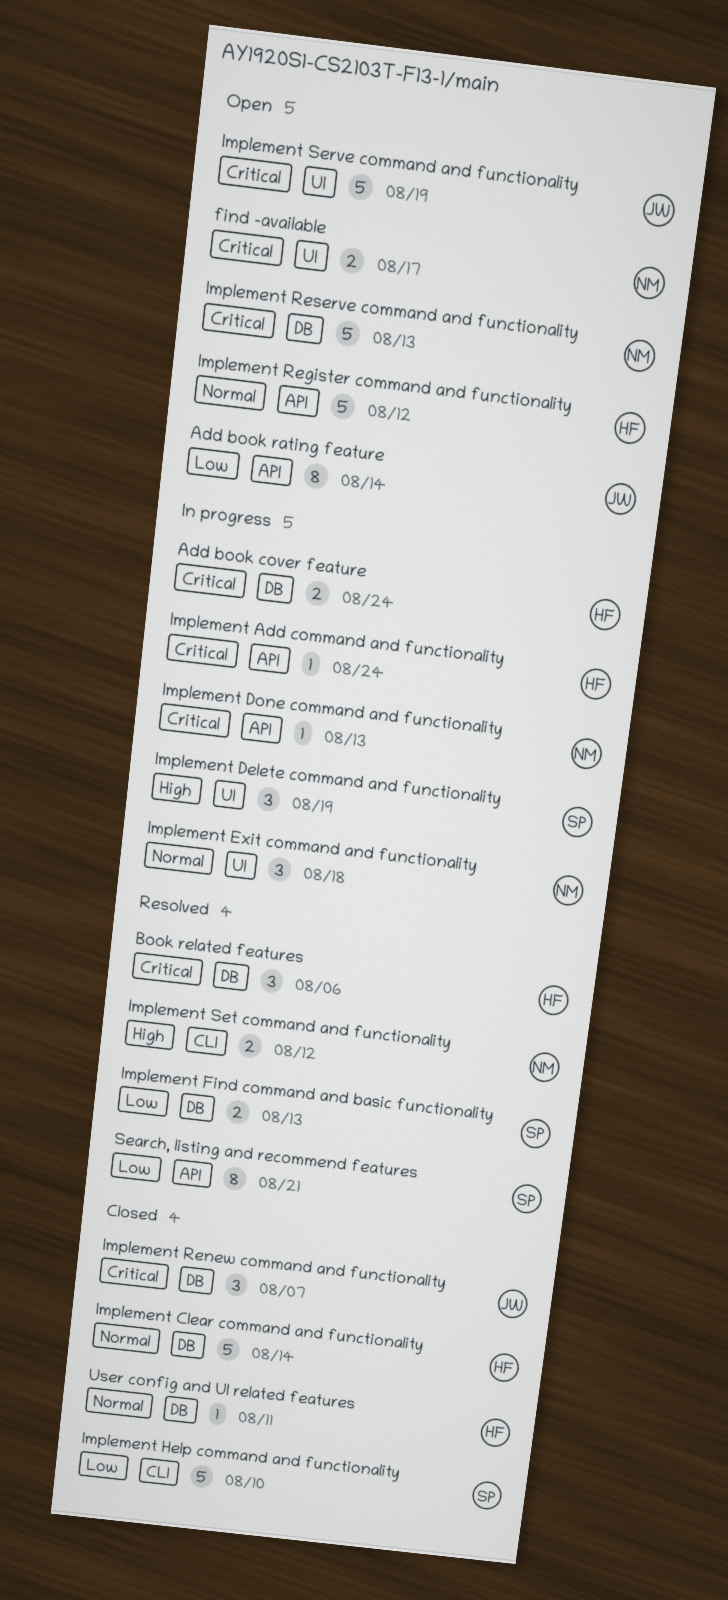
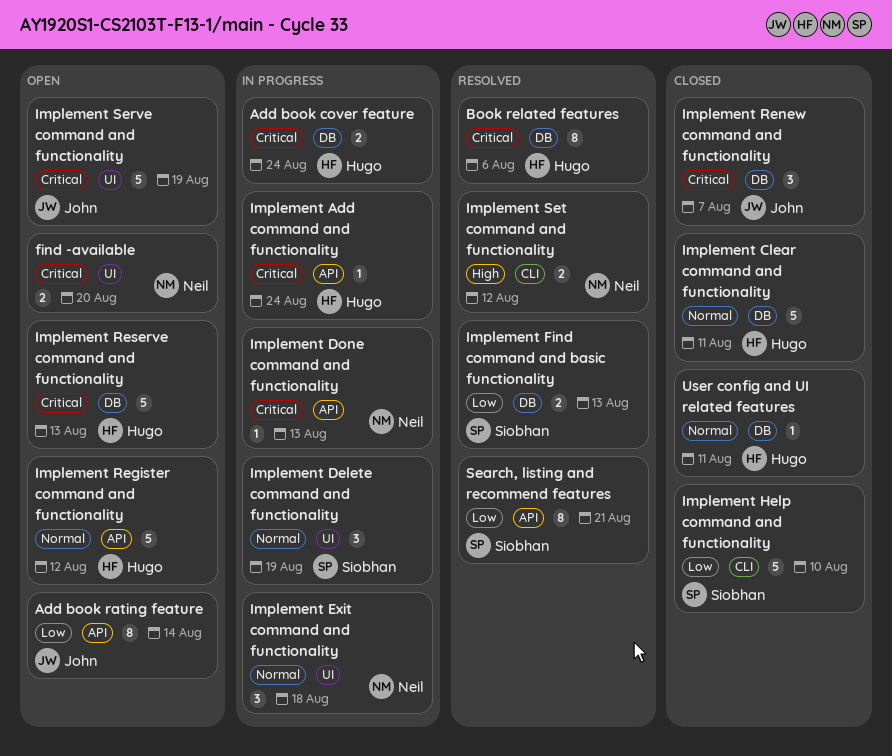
Book related features, estimate: 3 -> 8
find -available, due: Aug 17 -> Aug 20
Implement Clear command and functionality, due: Aug 14 -> Aug 11
Implement Delete command and functionality, priority: High -> Normal
Implement Reserve command and functionality, owner: Neil -> Hugo

